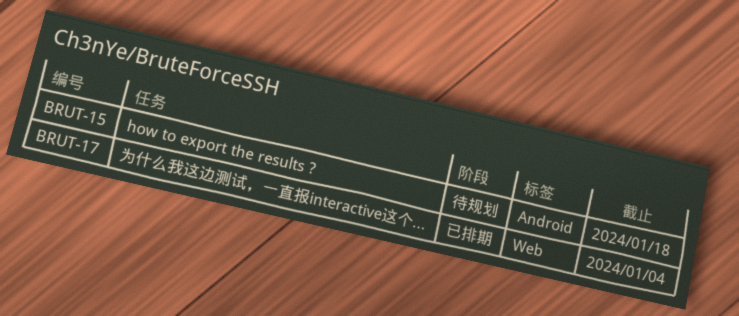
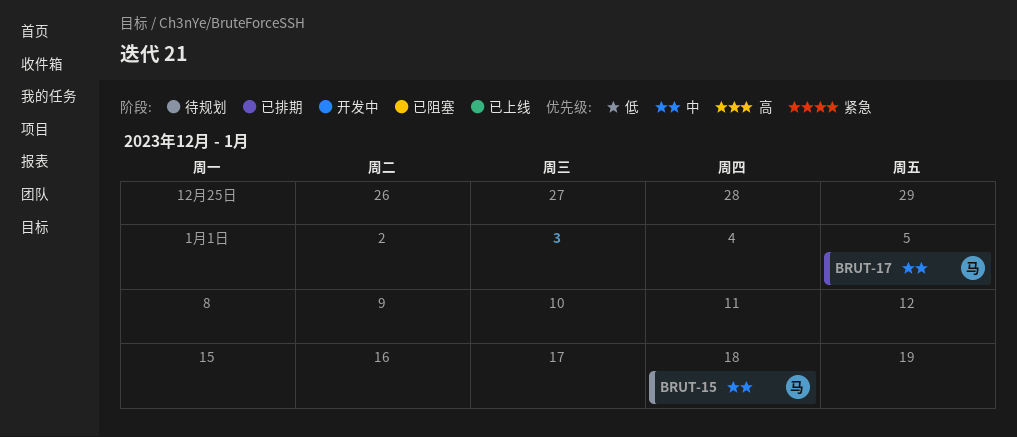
BRUT-17, due: Jan 4 -> Jan 5

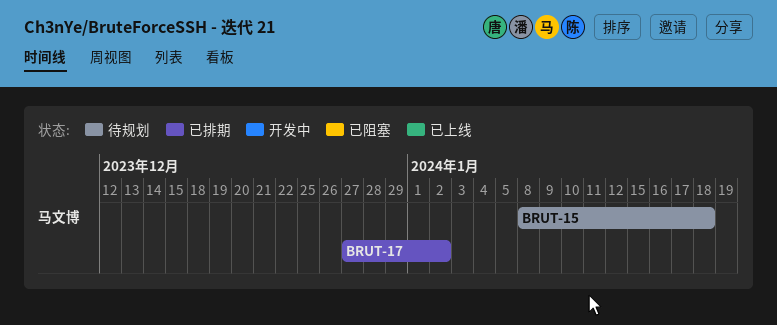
BRUT-17, due: Jan 5 -> Jan 2

